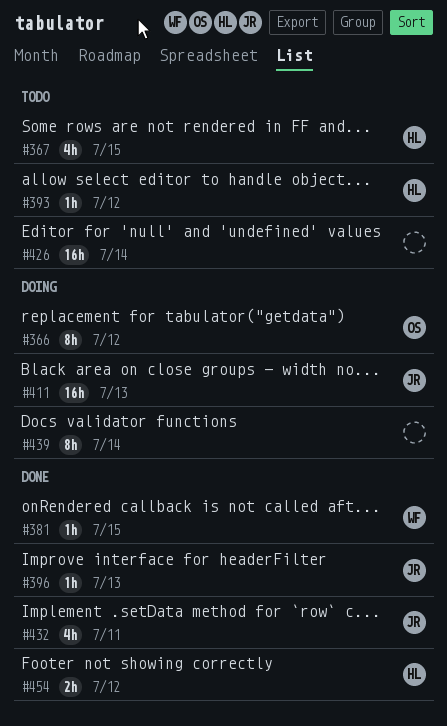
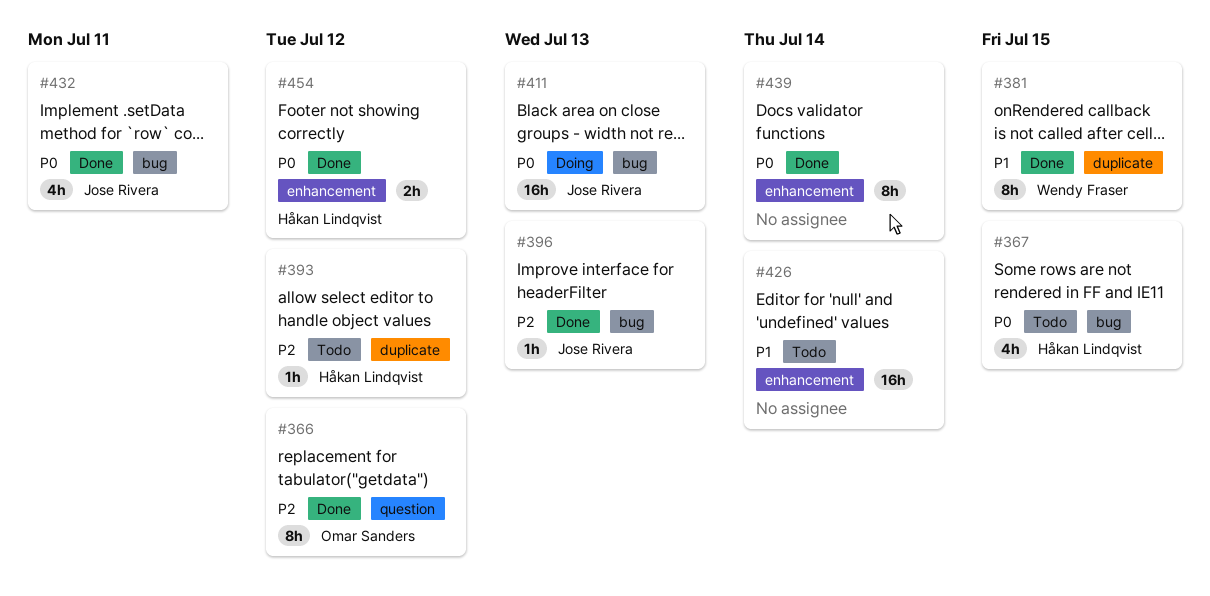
#366, status: Doing -> Done
#381, estimate: 1h -> 8h
#439, status: Doing -> Done

